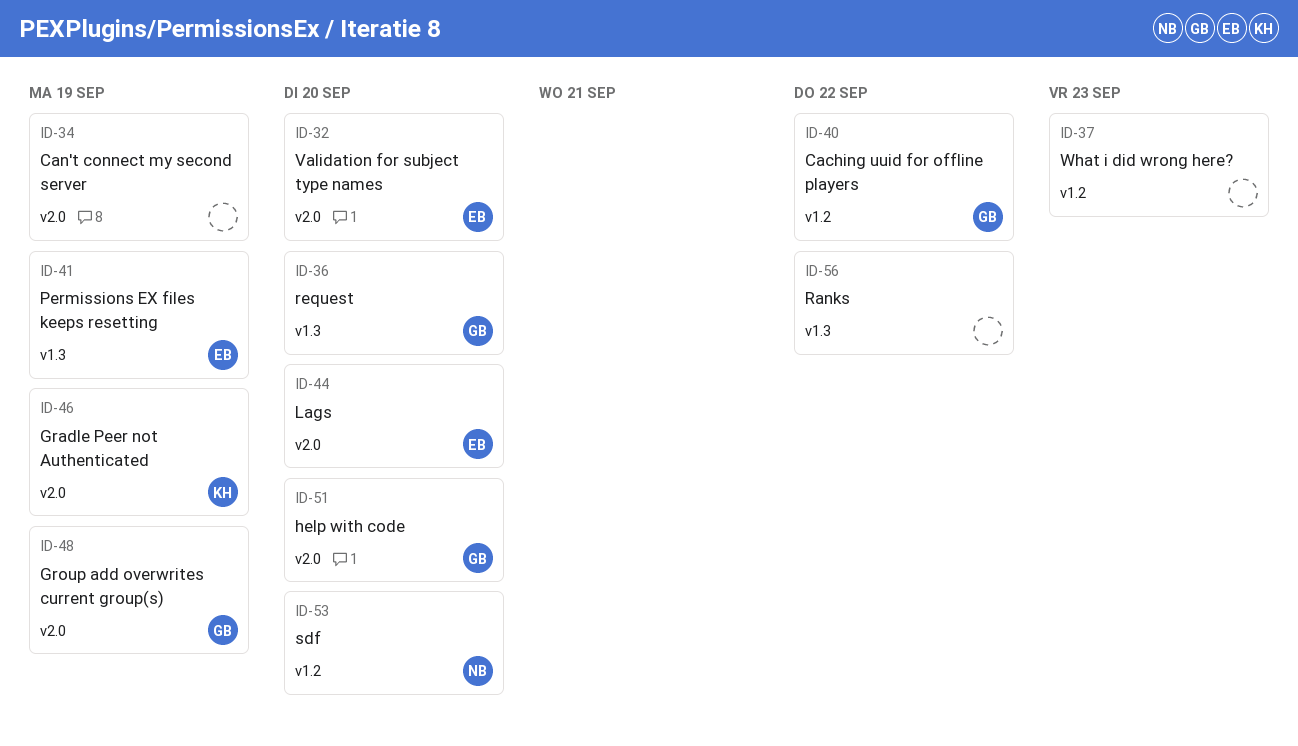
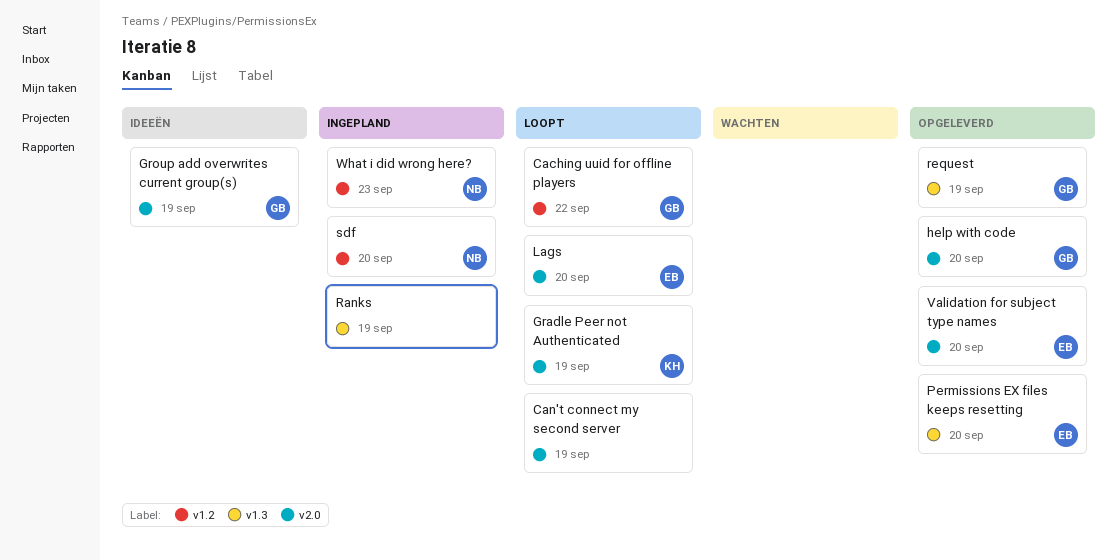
Permissions EX files keeps resetting, due: Sep 19 -> Sep 20
Ranks, due: Sep 22 -> Sep 19
request, due: Sep 20 -> Sep 19
What i did wrong here?, owner: none -> NB

